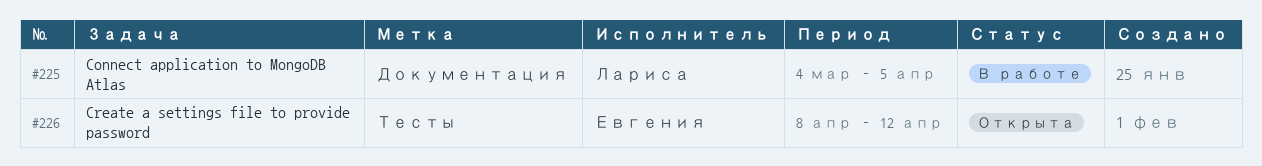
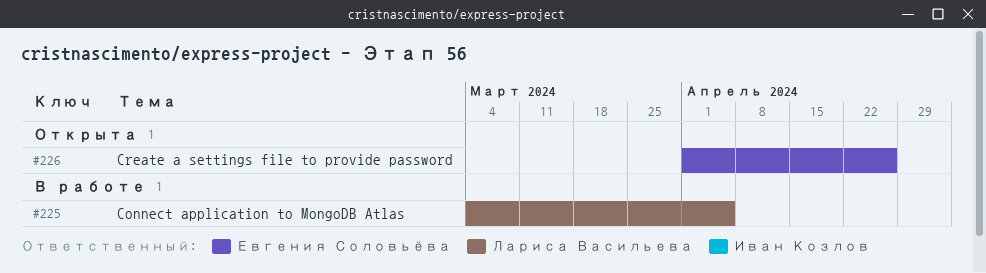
#226, start: Apr 8 -> Apr 1
#226, due: Apr 12 -> Apr 26

